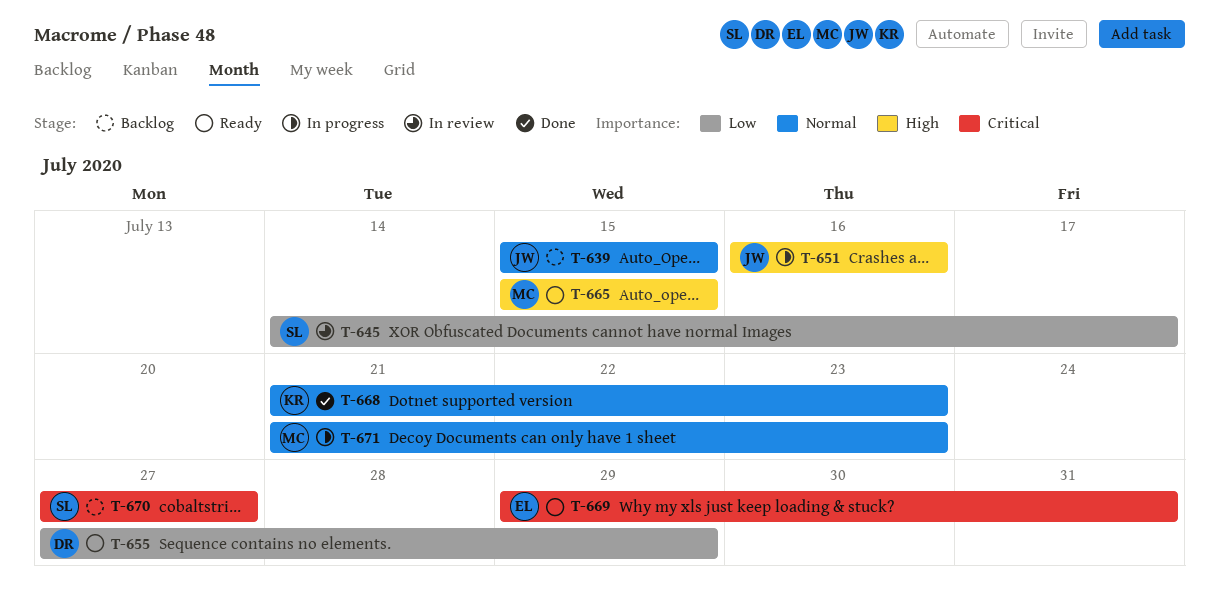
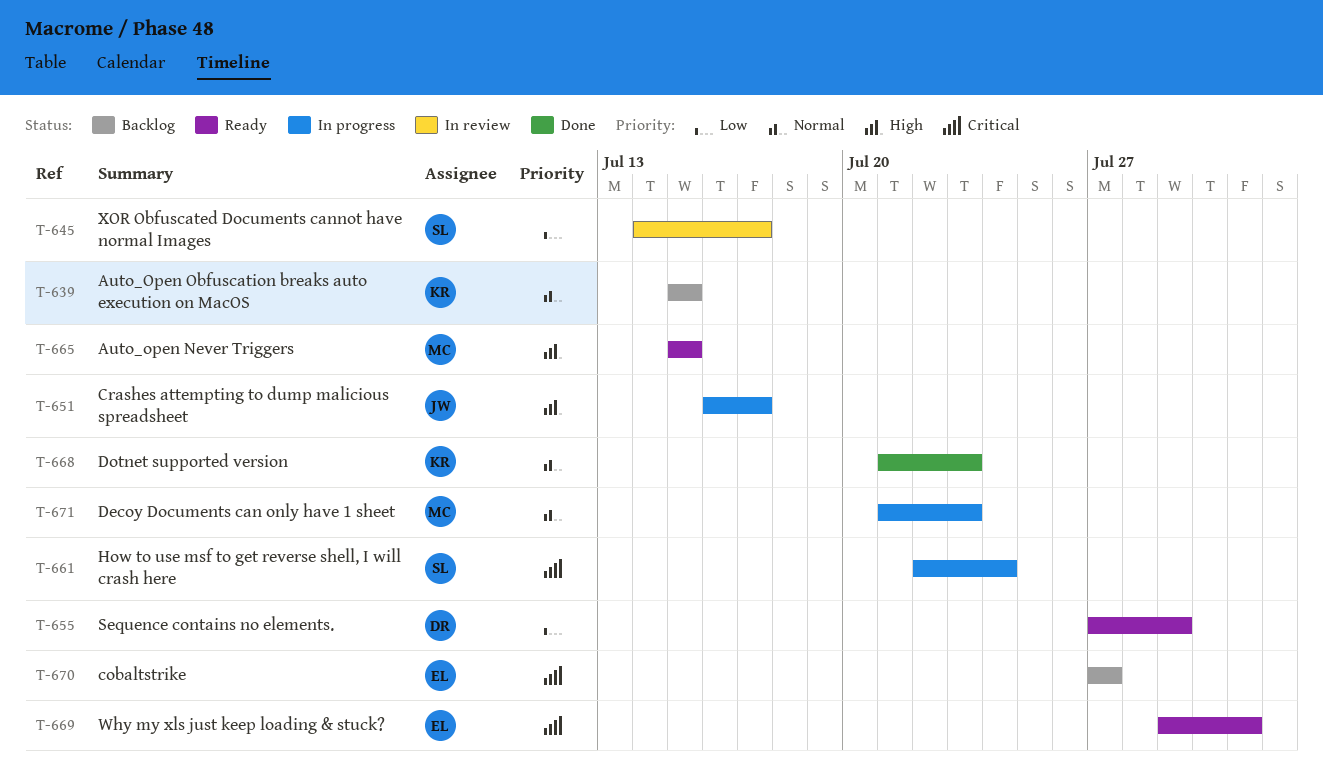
T-639, owner: JW -> KR
T-651, due: Jul 16 -> Jul 17
T-661: none -> present
T-670, owner: SL -> EL

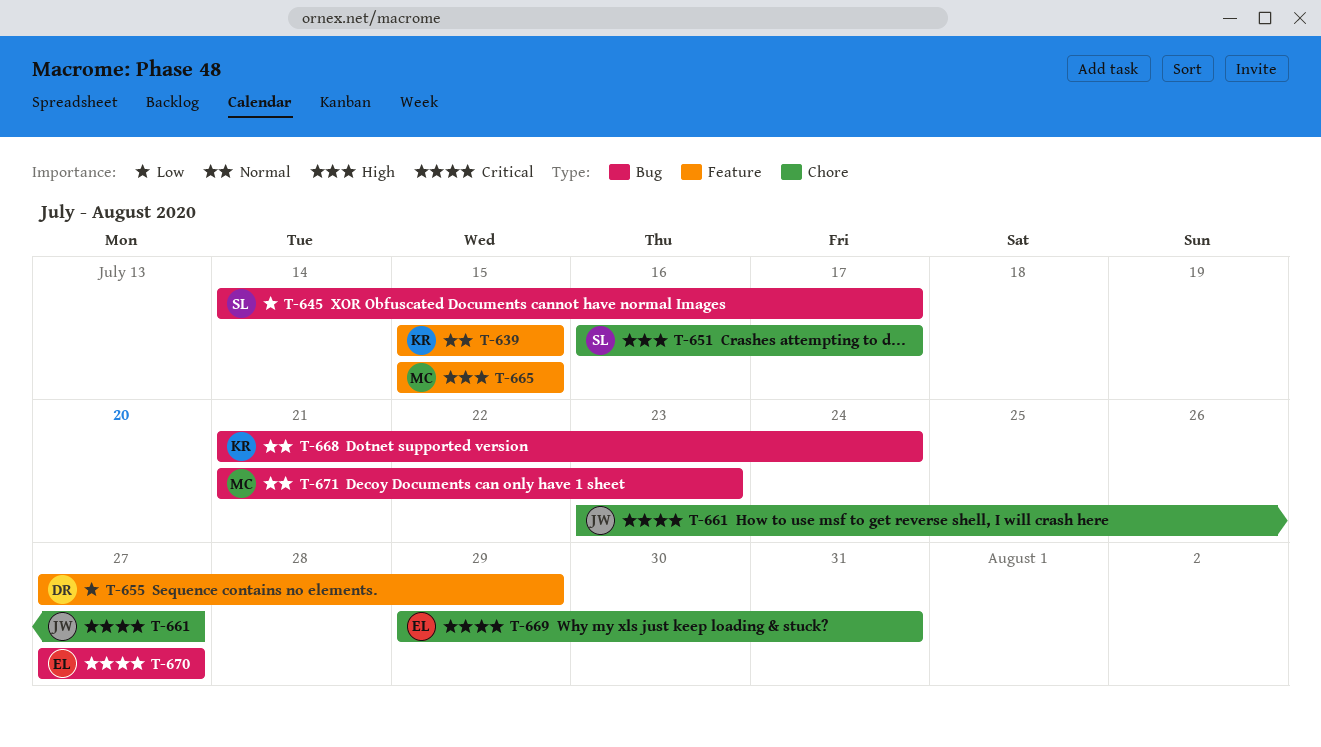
T-651, owner: JW -> SL
T-661, owner: SL -> JW
T-661, start: Jul 22 -> Jul 23
T-661, due: Jul 24 -> Jul 27
T-668, due: Jul 23 -> Jul 24

